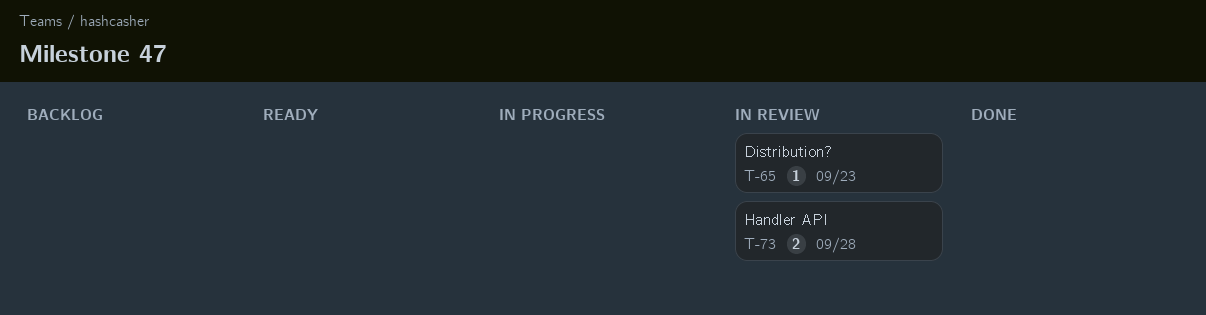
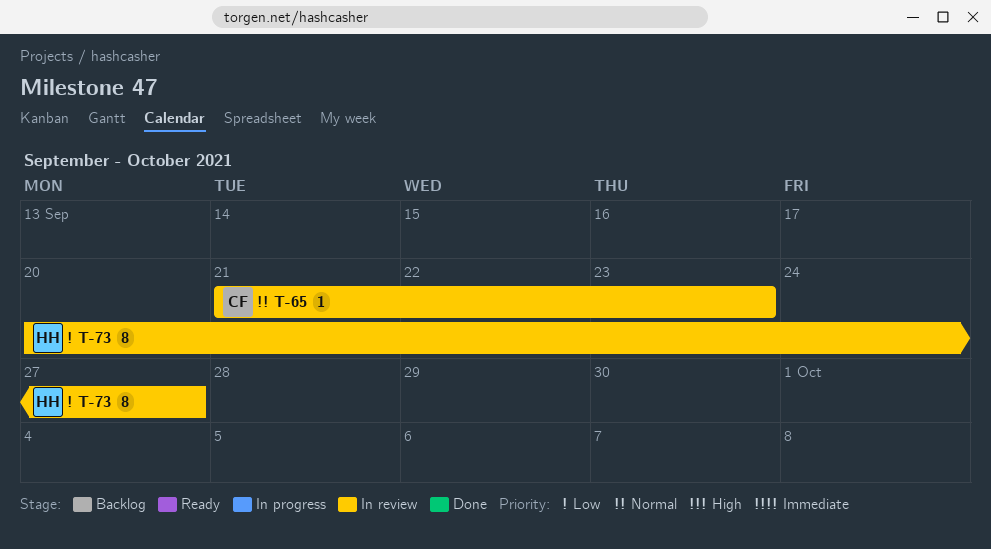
T-73, estimate: 2 -> 8
T-73, due: Sep 28 -> Sep 27

